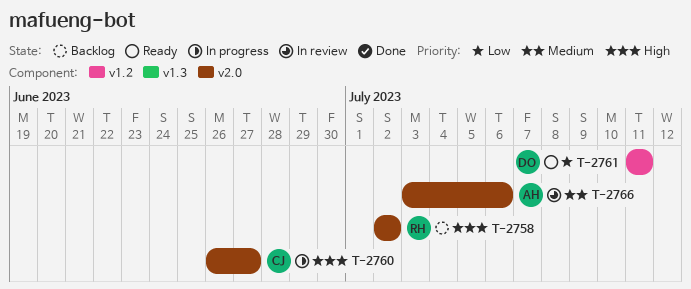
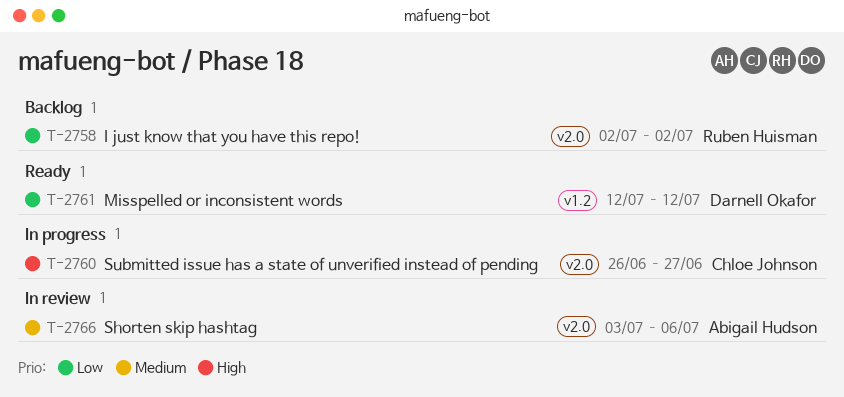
T-2758, priority: High -> Low
T-2761, start: Jul 11 -> Jul 12
T-2761, due: Jul 11 -> Jul 12

